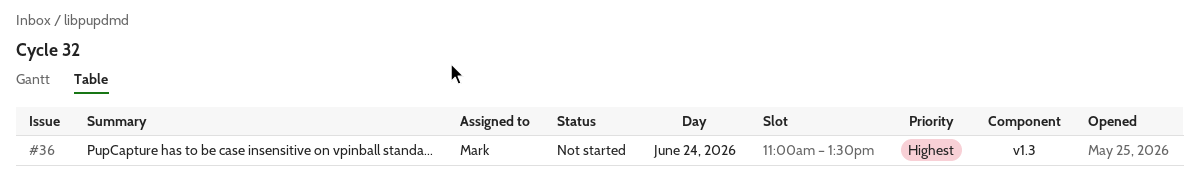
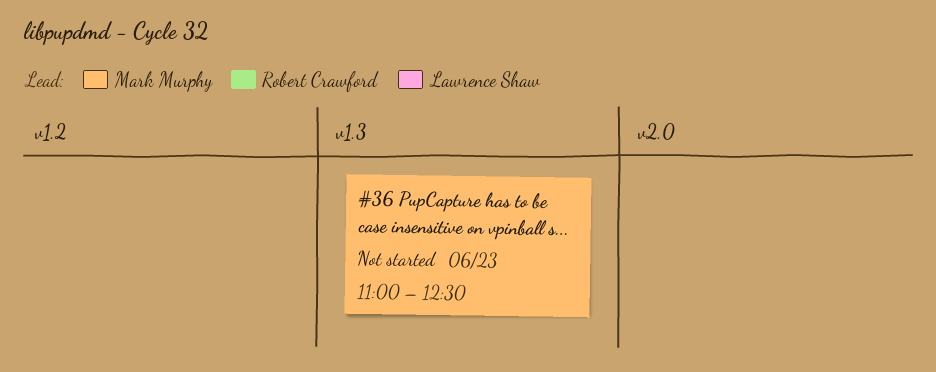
#36, day: Jun 24 -> Jun 23
#36, ends: 13:30 -> 12:30

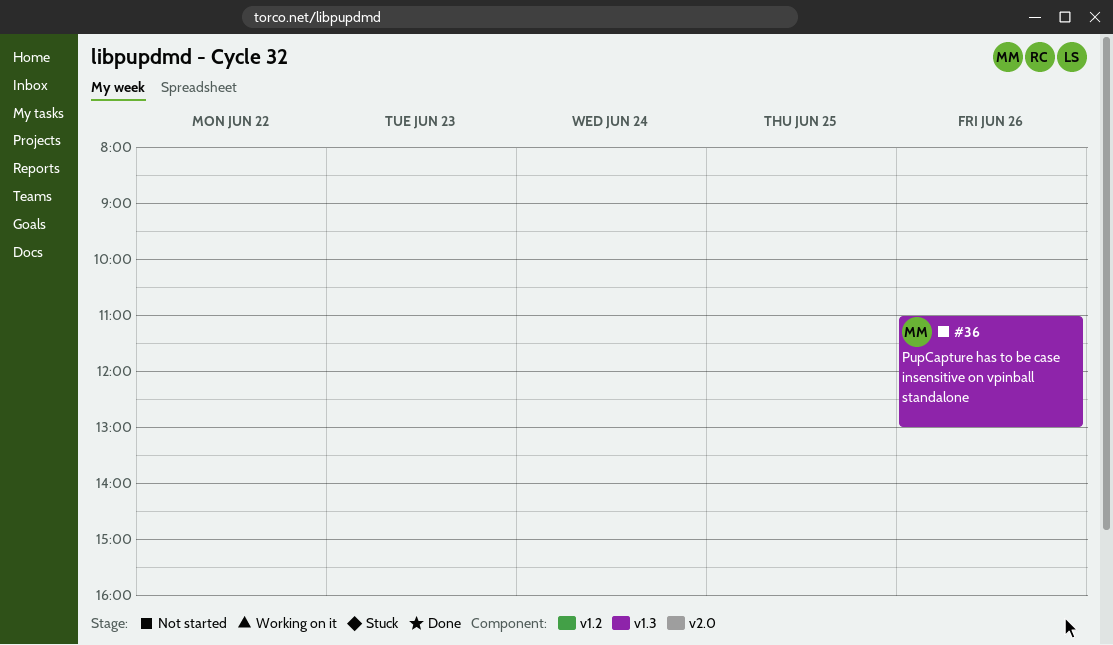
#36, day: Jun 23 -> Jun 26
#36, ends: 12:30 -> 13:00

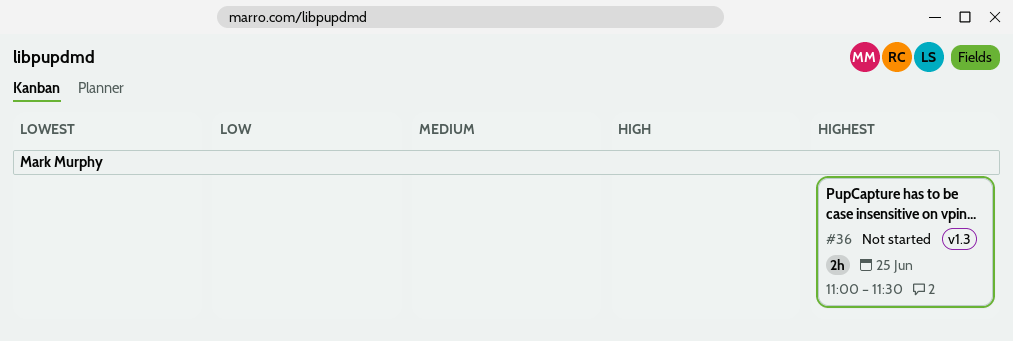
#36, day: Jun 26 -> Jun 25
#36, ends: 13:00 -> 11:30

